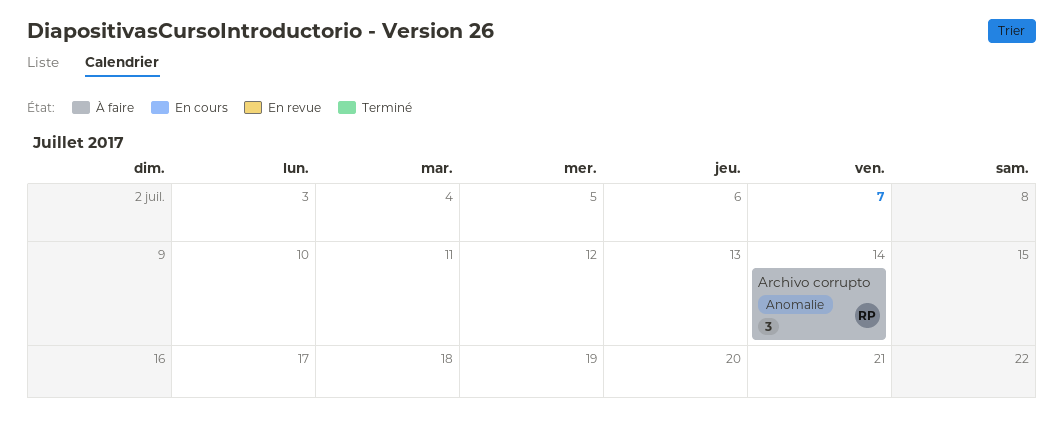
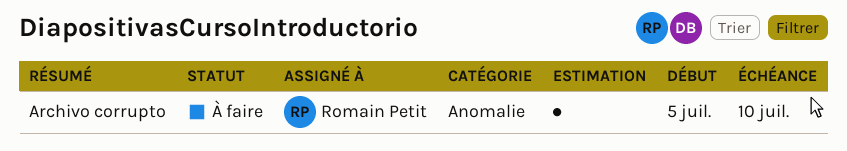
Archivo corrupto, estimate: 3 -> 1
Archivo corrupto, due: Jul 14 -> Jul 10

